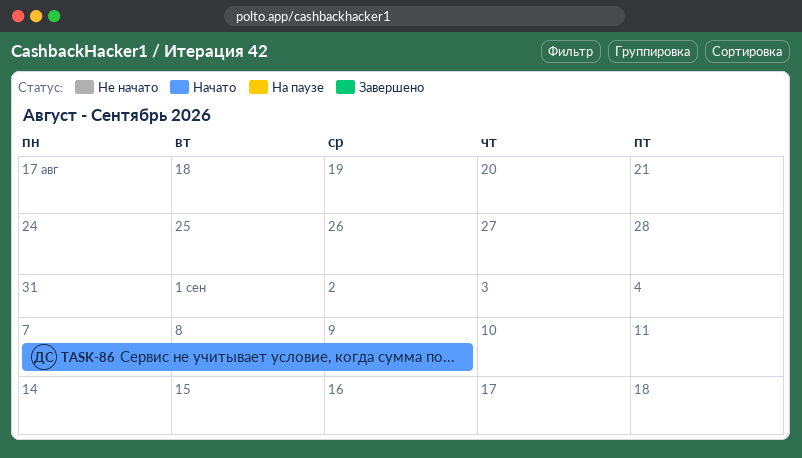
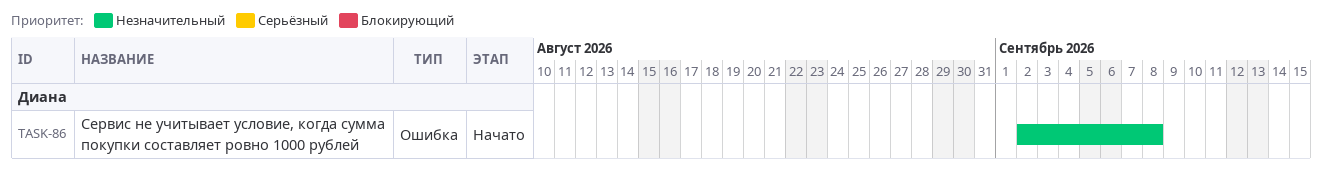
TASK-86, start: Sep 7 -> Sep 2
TASK-86, due: Sep 9 -> Sep 8

